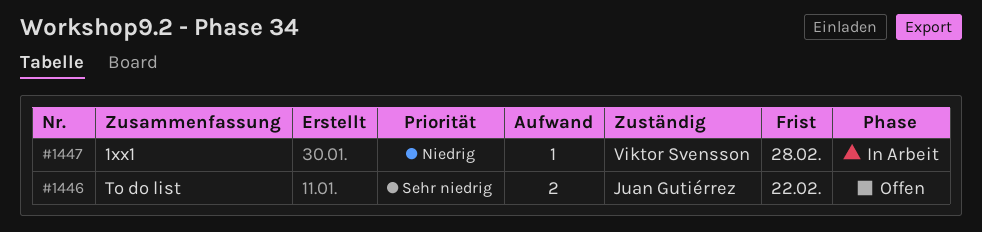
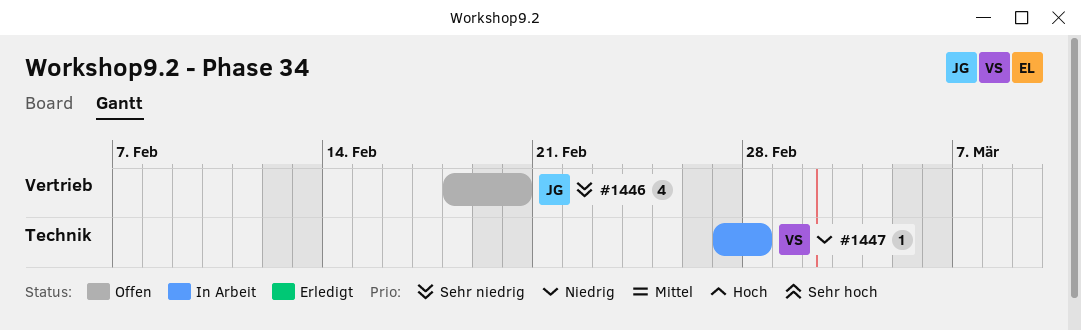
#1446, estimate: 2 -> 4
#1446, due: Feb 22 -> Feb 20

